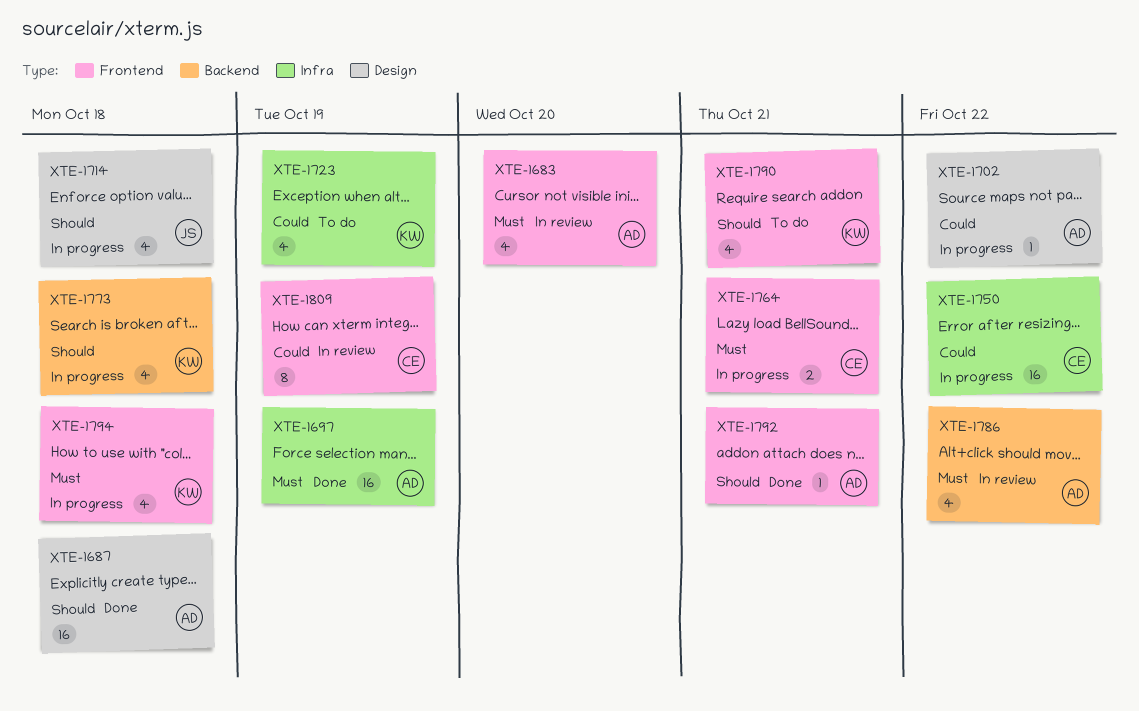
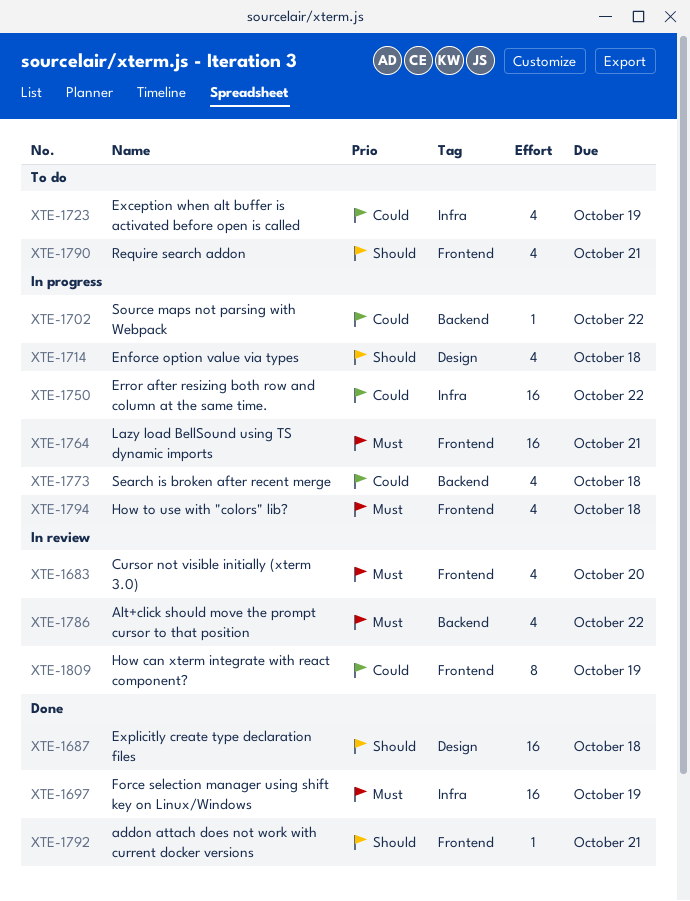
XTE-1702, label: Design -> Backend
XTE-1764, estimate: 2 -> 16
XTE-1773, priority: Should -> Could

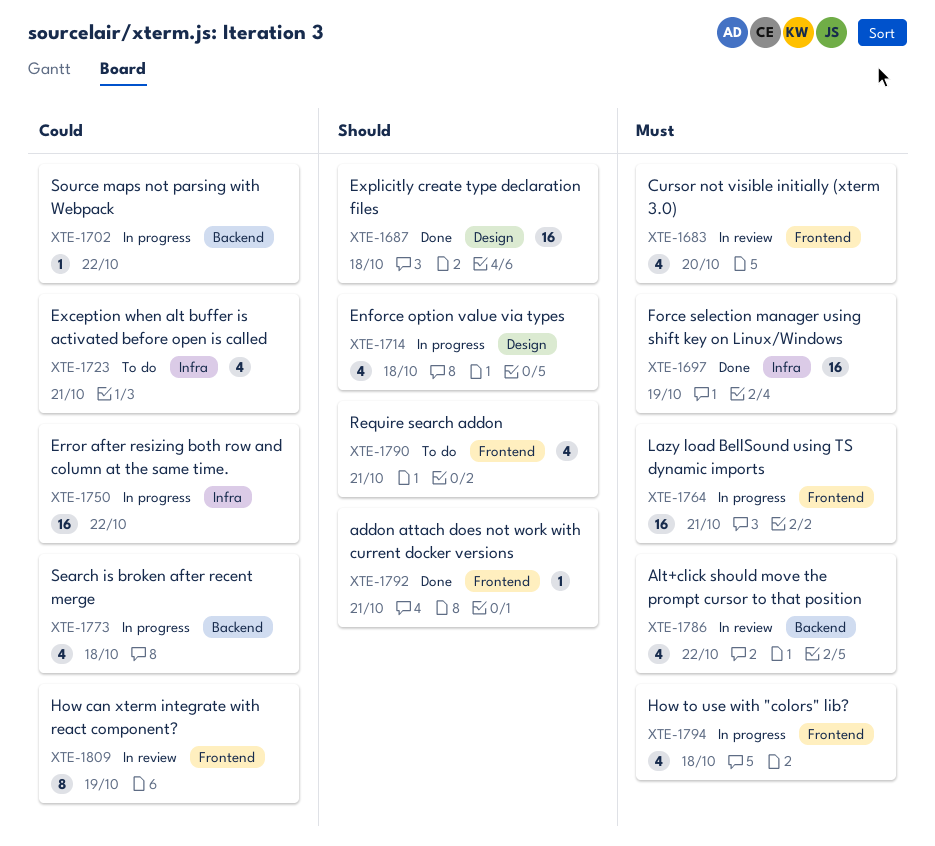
XTE-1723, due: Oct 19 -> Oct 21

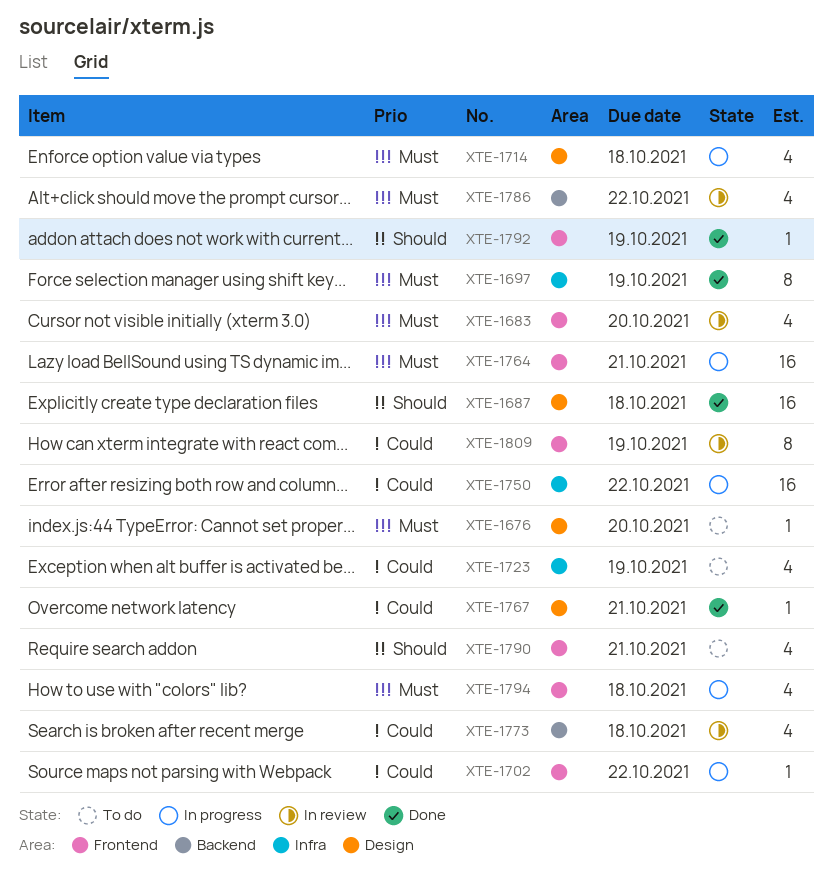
XTE-1676: none -> present
XTE-1697, estimate: 16 -> 8
XTE-1702, label: Backend -> Frontend
XTE-1714, priority: Should -> Must
XTE-1723, due: Oct 21 -> Oct 19
XTE-1767: none -> present
XTE-1773, status: In progress -> In review
XTE-1792, due: Oct 21 -> Oct 19

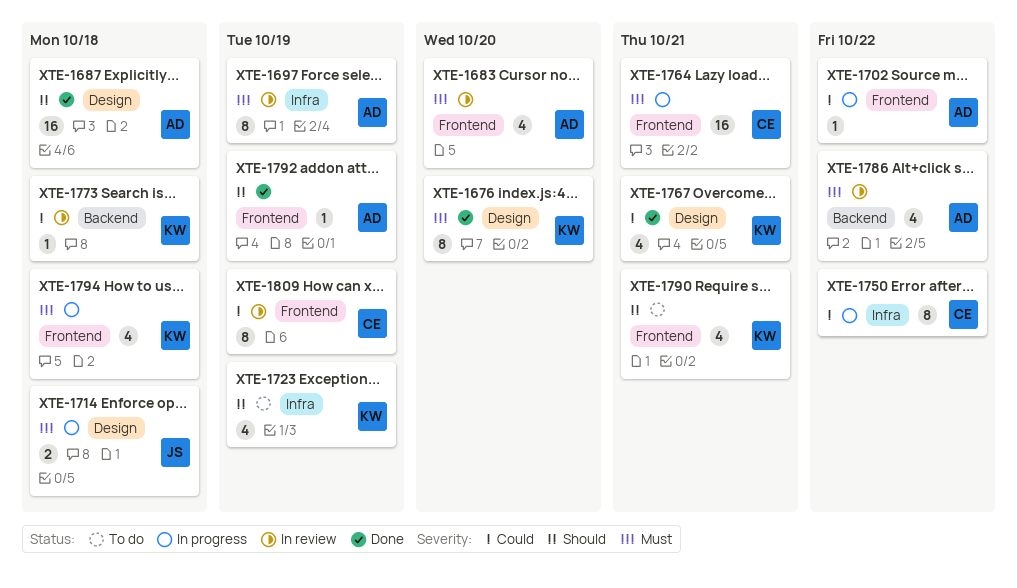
XTE-1676, status: To do -> Done
XTE-1676, estimate: 1 -> 8
XTE-1697, status: Done -> In review
XTE-1714, estimate: 4 -> 2
XTE-1723, priority: Could -> Should
XTE-1750, estimate: 16 -> 8
XTE-1767, estimate: 1 -> 4
XTE-1773, estimate: 4 -> 1

